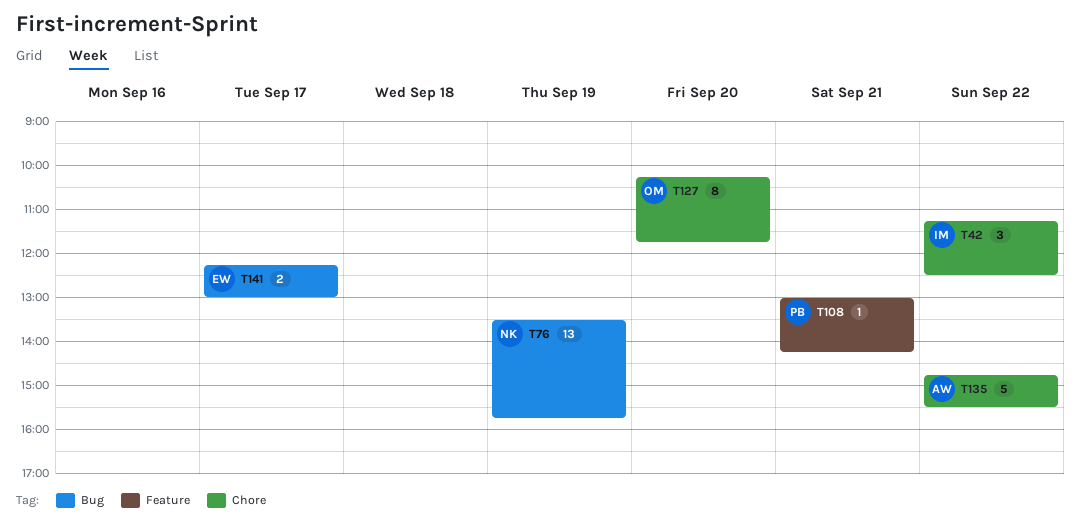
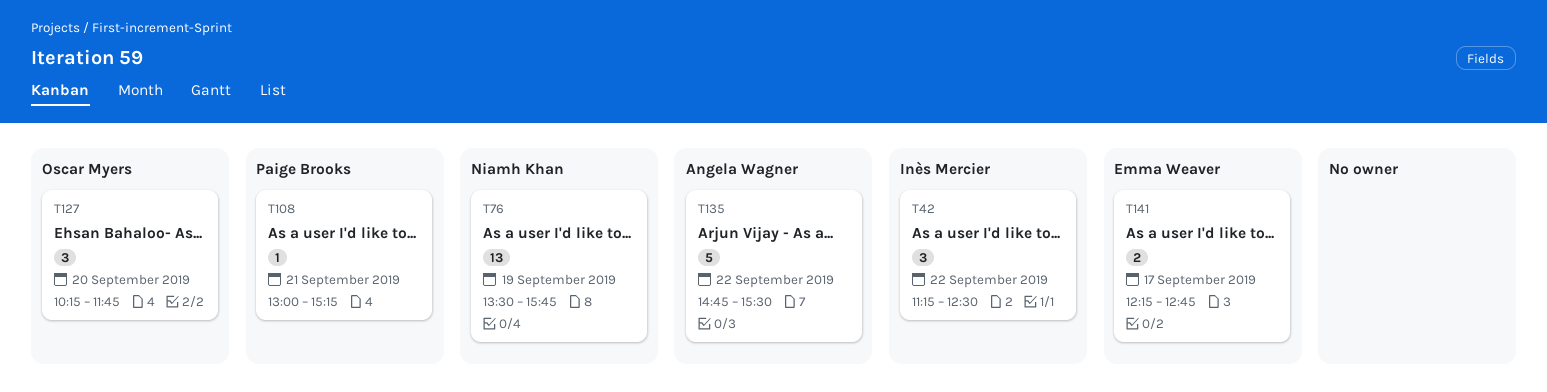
T108, ends: 14:15 -> 15:15
T127, estimate: 8 -> 3
T141, ends: 13:00 -> 12:45

